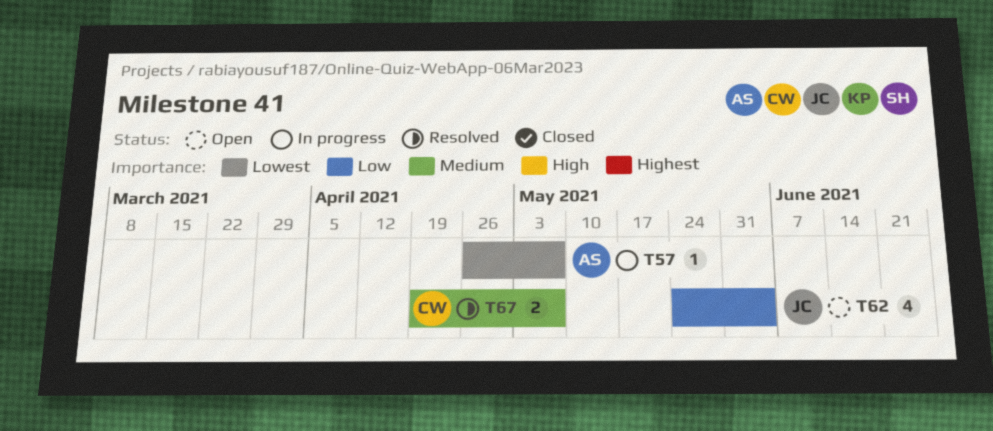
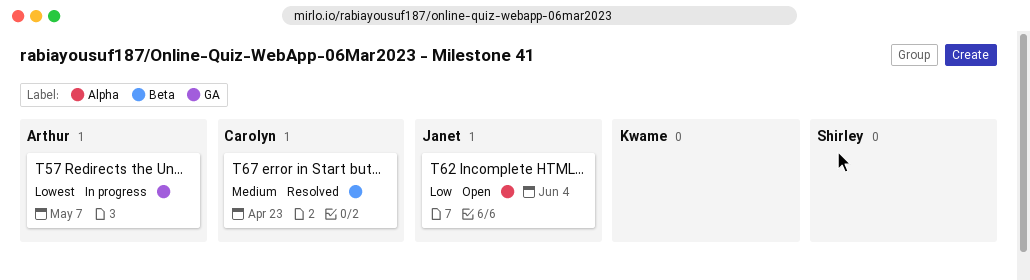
T67, due: May 7 -> Apr 23

